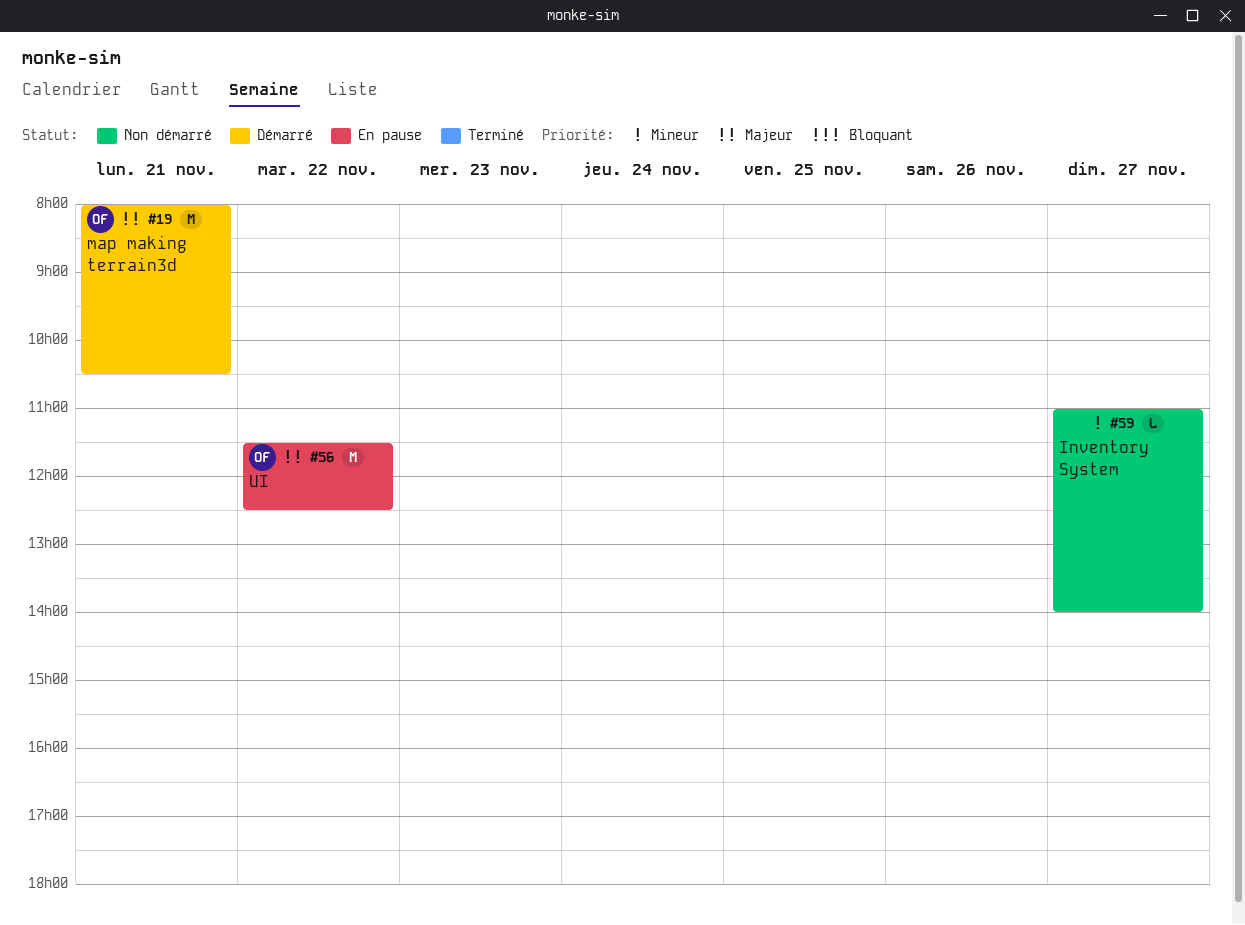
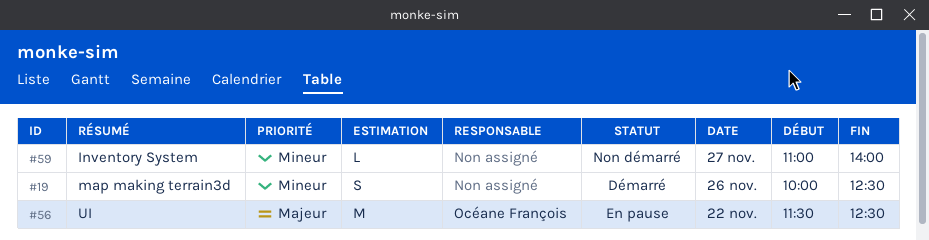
#19, owner: Océane François -> none
#19, priority: Majeur -> Mineur
#19, estimate: M -> S
#19, day: Nov 21 -> Nov 26
#19, begins: 08:00 -> 10:00
#19, ends: 10:30 -> 12:30

